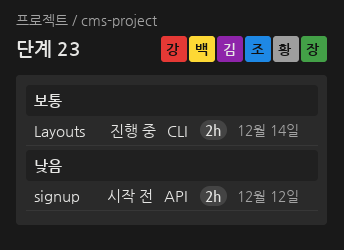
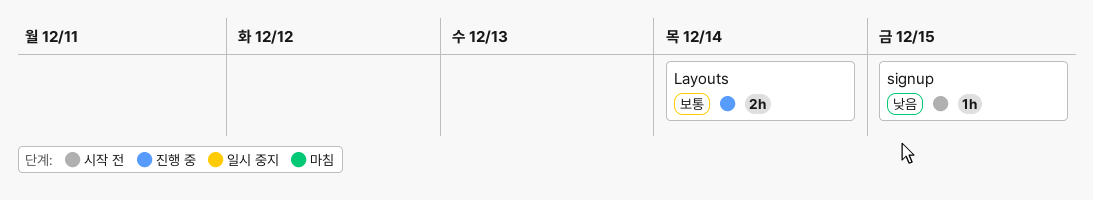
signup, estimate: 2h -> 1h
signup, due: Dec 12 -> Dec 15

